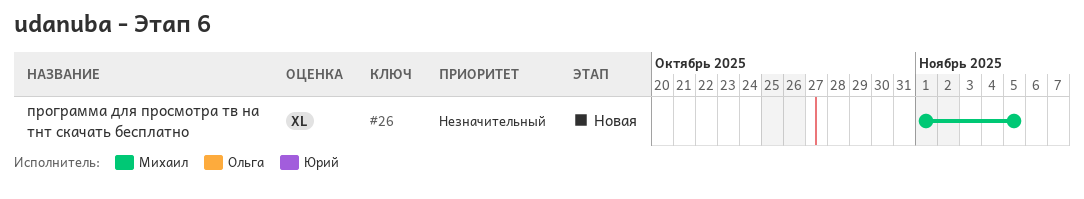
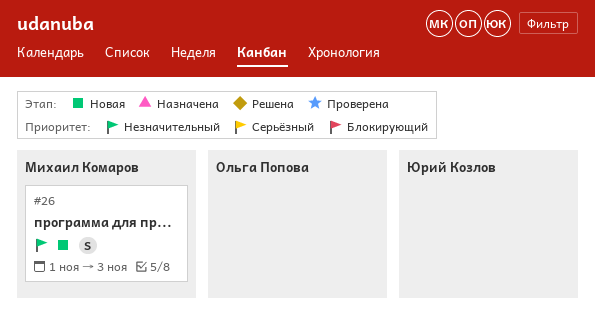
#26, estimate: XL -> S
#26, due: Nov 5 -> Nov 3

